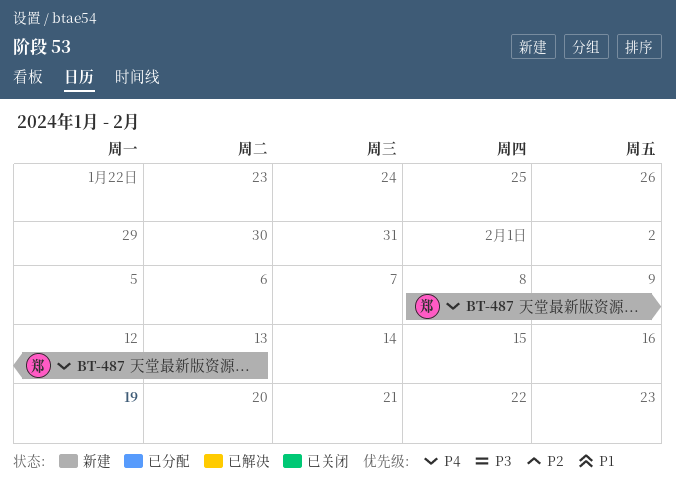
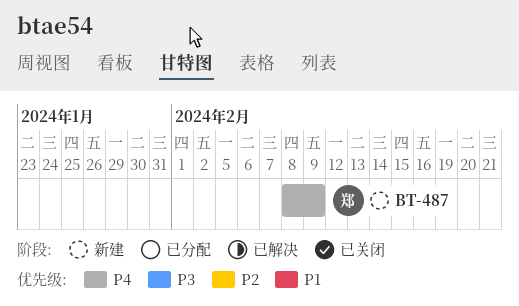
BT-487, due: Feb 13 -> Feb 9

